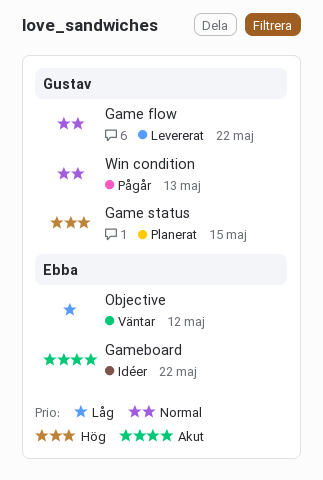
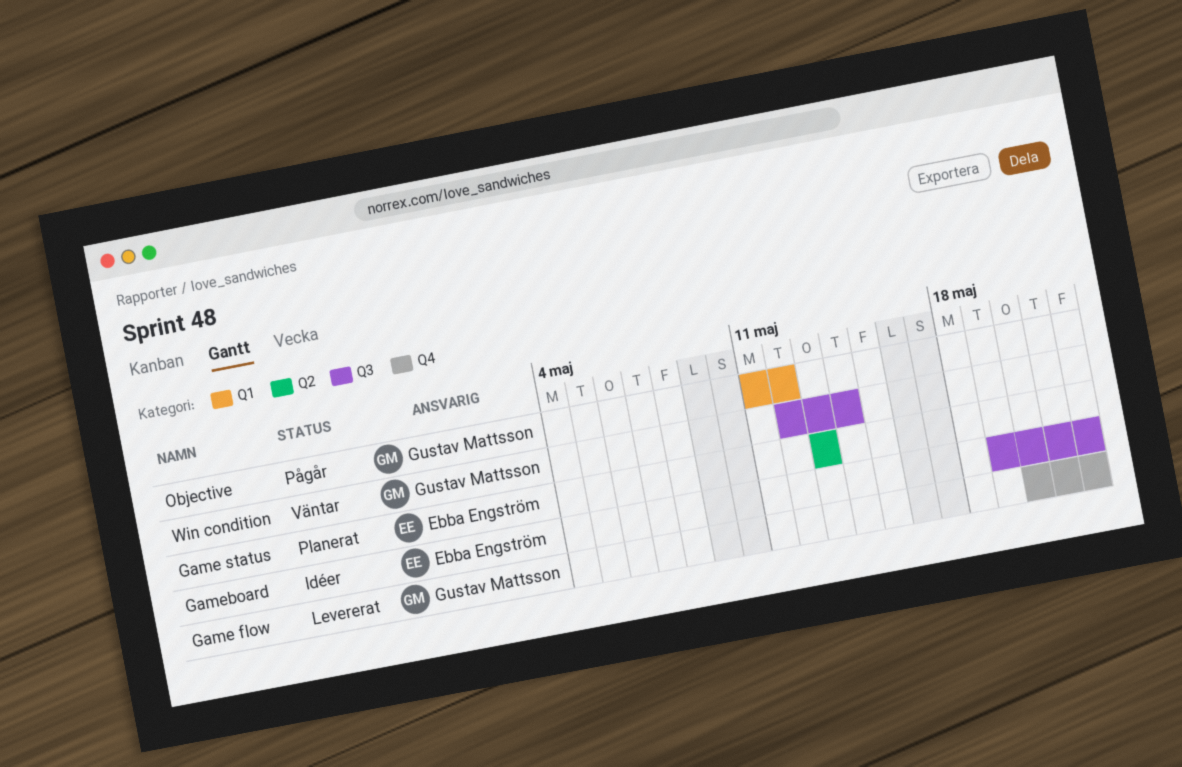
Game status, owner: Gustav Mattsson -> Ebba Engström
Game status, due: May 15 -> May 13
Objective, status: Väntar -> Pågår
Objective, owner: Ebba Engström -> Gustav Mattsson
Win condition, status: Pågår -> Väntar
Win condition, due: May 13 -> May 14

